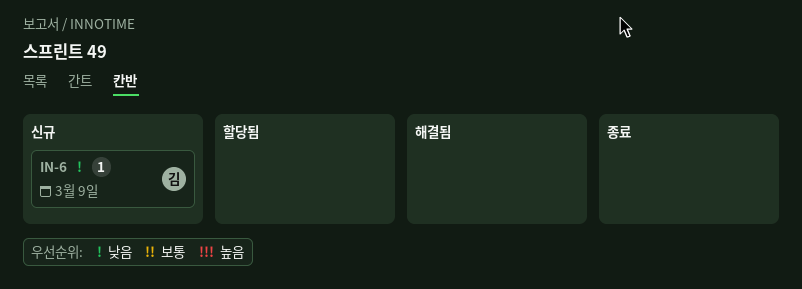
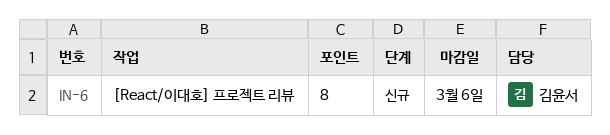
IN-6, estimate: 1 -> 8
IN-6, due: Mar 9 -> Mar 6

